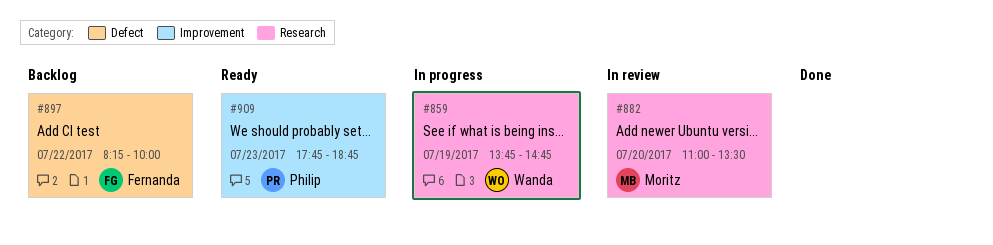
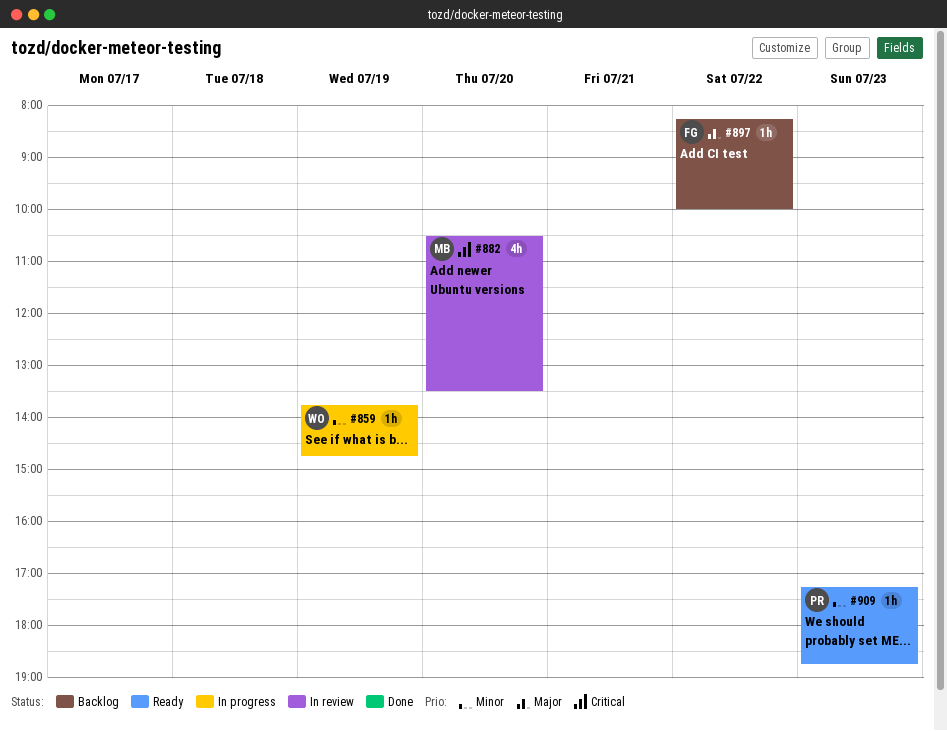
#882, begins: 11:00 -> 10:30
#909, begins: 17:45 -> 17:15

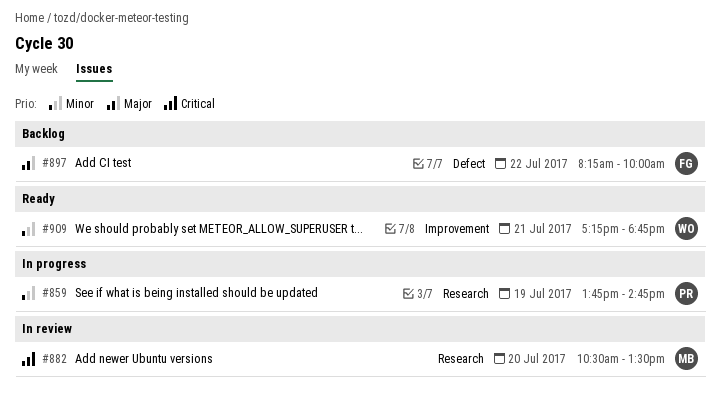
#859, owner: WO -> PR
#909, owner: PR -> WO
#909, day: Jul 23 -> Jul 21

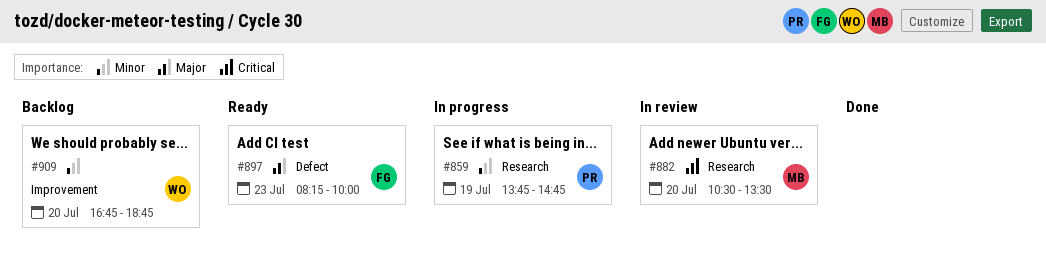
#897, status: Backlog -> Ready
#897, day: Jul 22 -> Jul 23
#909, status: Ready -> Backlog
#909, day: Jul 21 -> Jul 20
#909, begins: 17:15 -> 16:45

